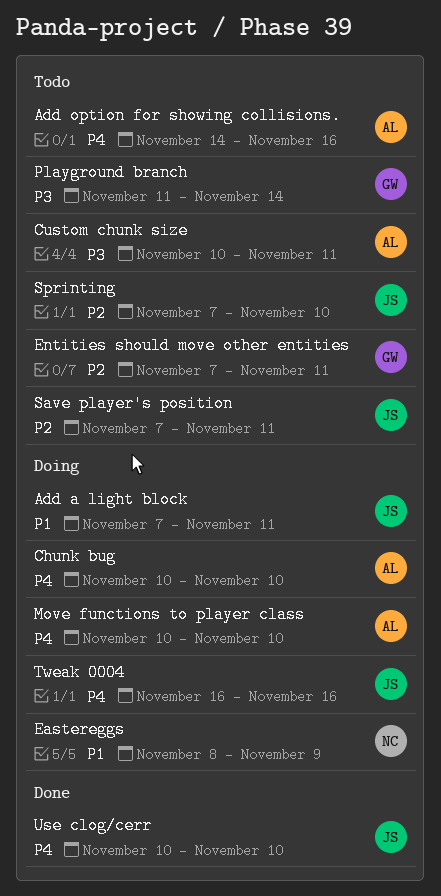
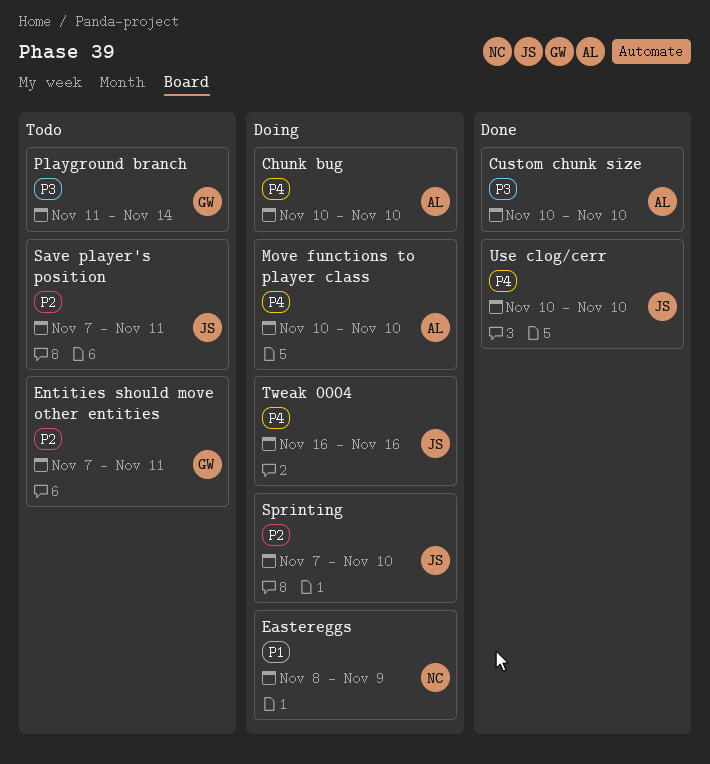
Add a light block: present -> none
Add option for showing collisions.: present -> none
Custom chunk size, status: Todo -> Done
Custom chunk size, due: Nov 11 -> Nov 10
Sprinting, status: Todo -> Doing

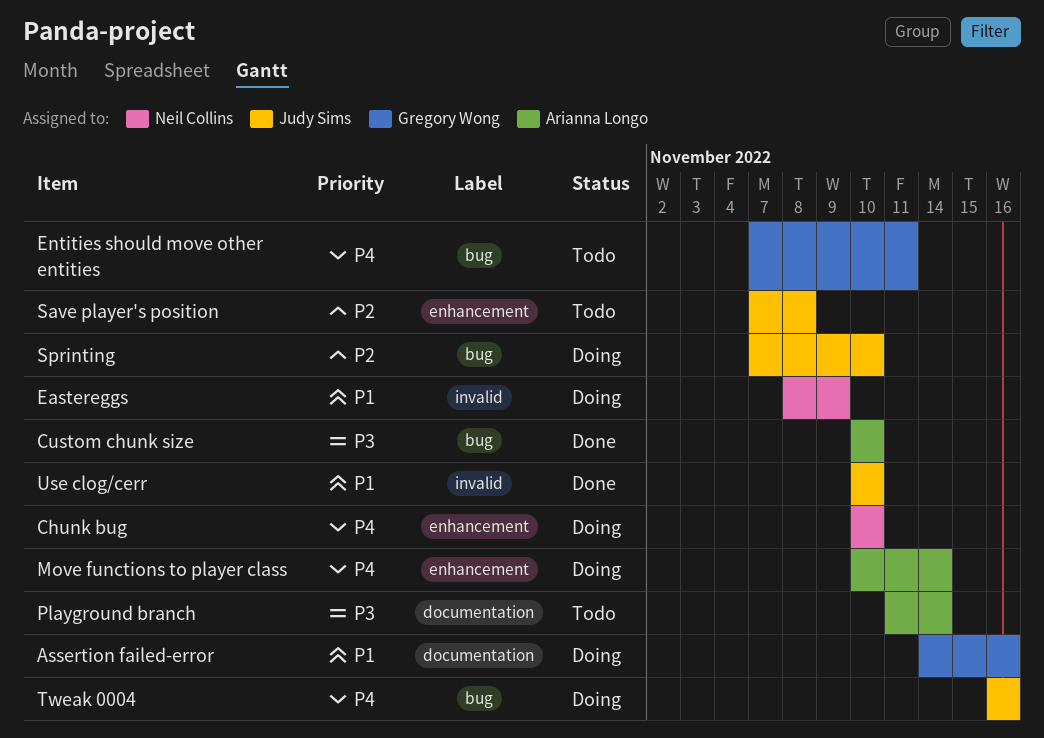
Assertion failed-error: none -> present
Chunk bug, owner: Arianna Longo -> Neil Collins
Entities should move other entities, priority: P2 -> P4
Move functions to player class, due: Nov 10 -> Nov 14
Playground branch, owner: Gregory Wong -> Arianna Longo
Save player's position, due: Nov 11 -> Nov 8
Use clog/cerr, priority: P4 -> P1

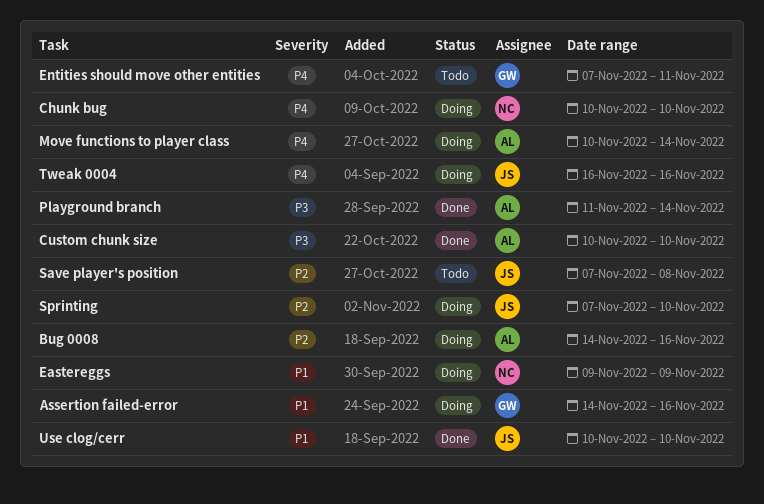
Bug 0008: none -> present
Eastereggs, start: Nov 8 -> Nov 9
Playground branch, status: Todo -> Done

